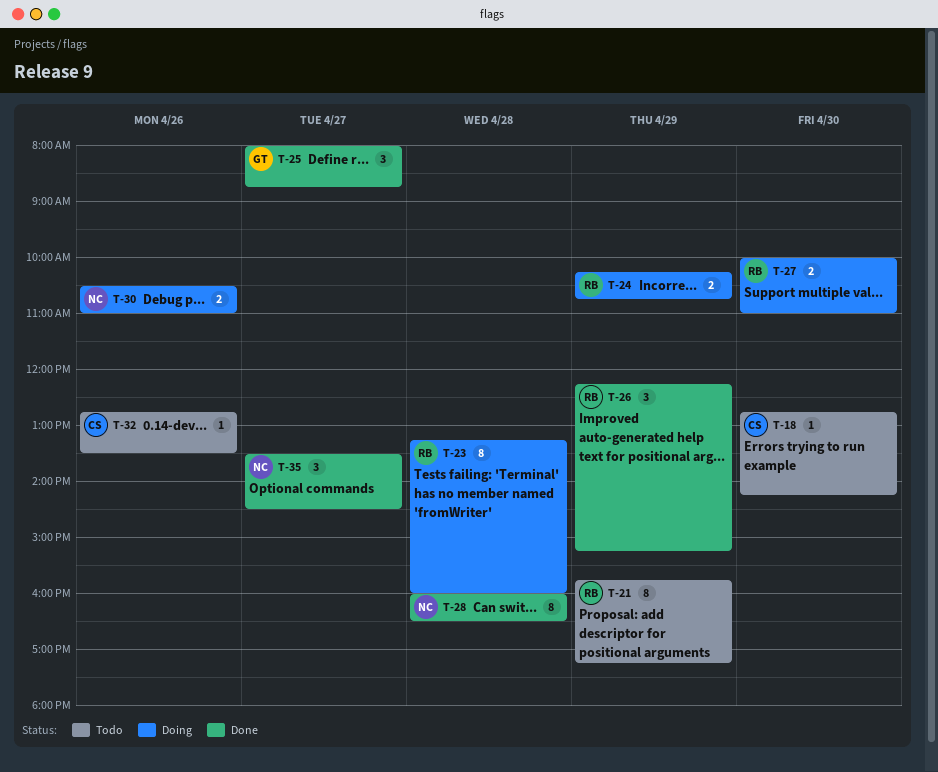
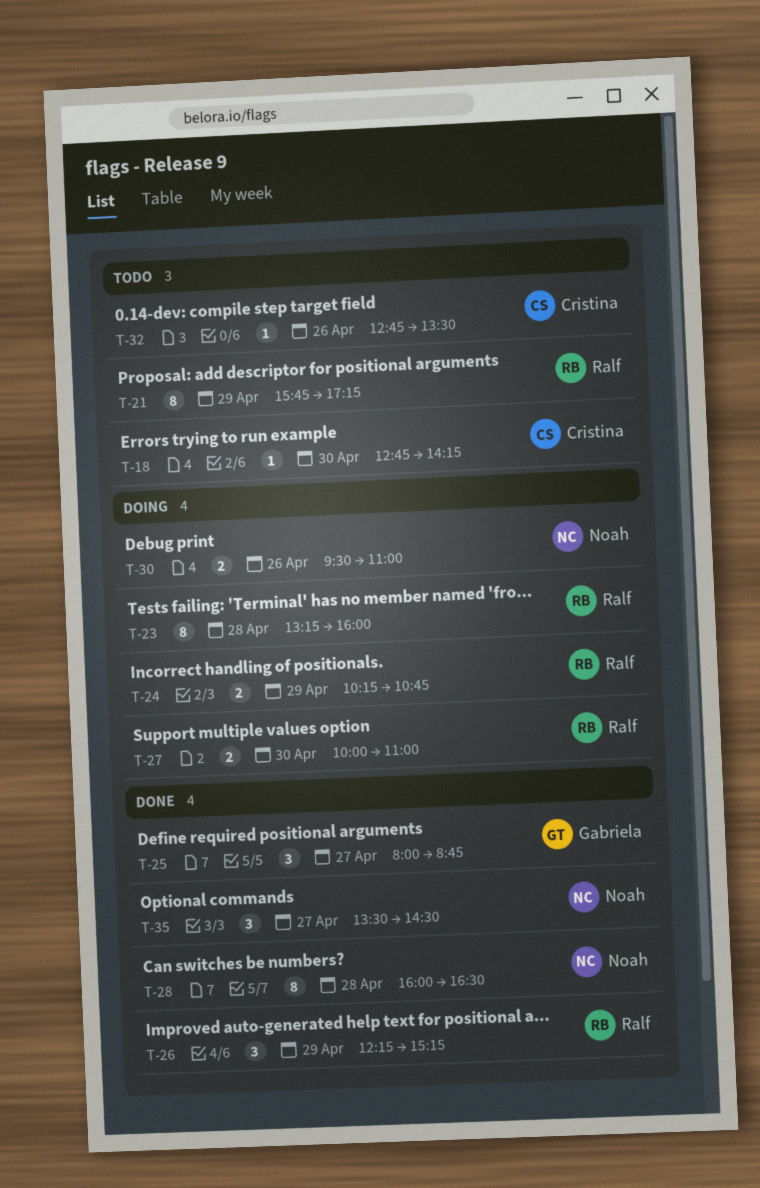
T-30, begins: 10:30 -> 09:30

